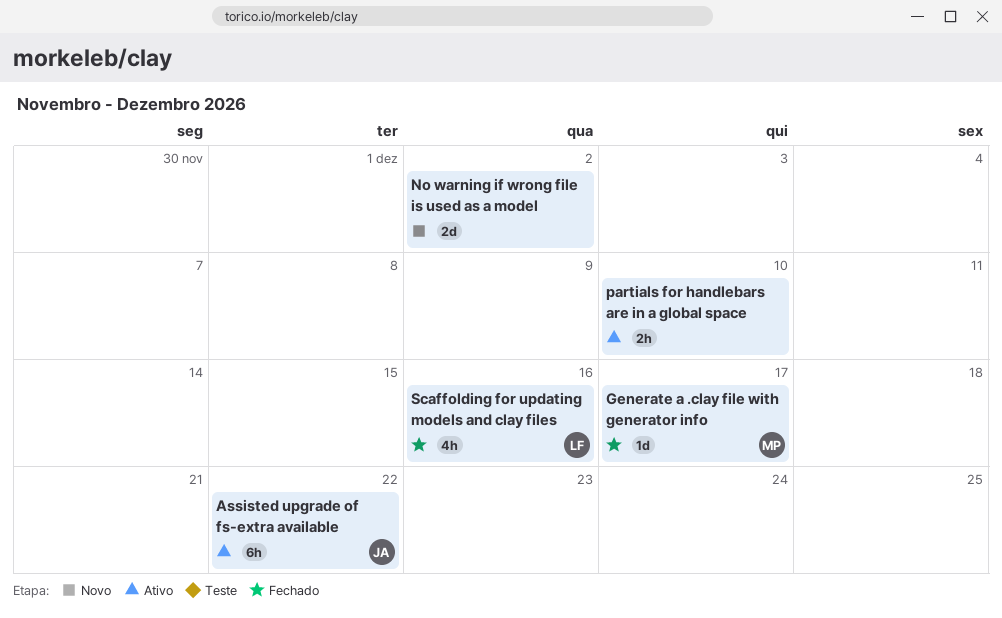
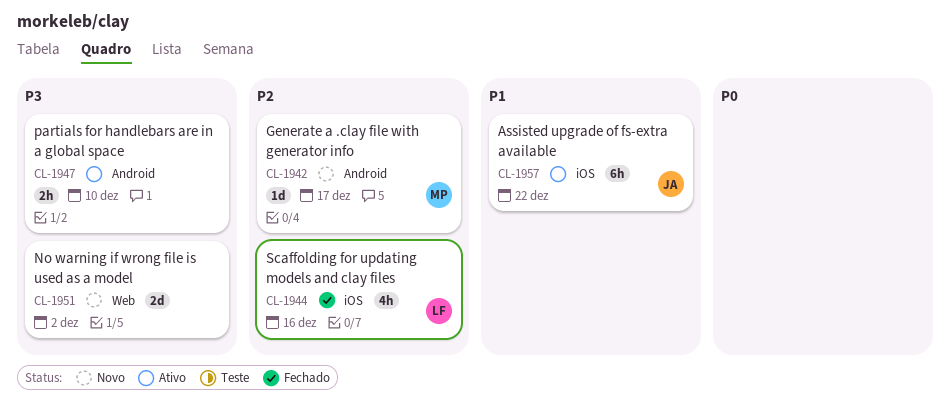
Generate a .clay file with generator info, status: Fechado -> Novo

